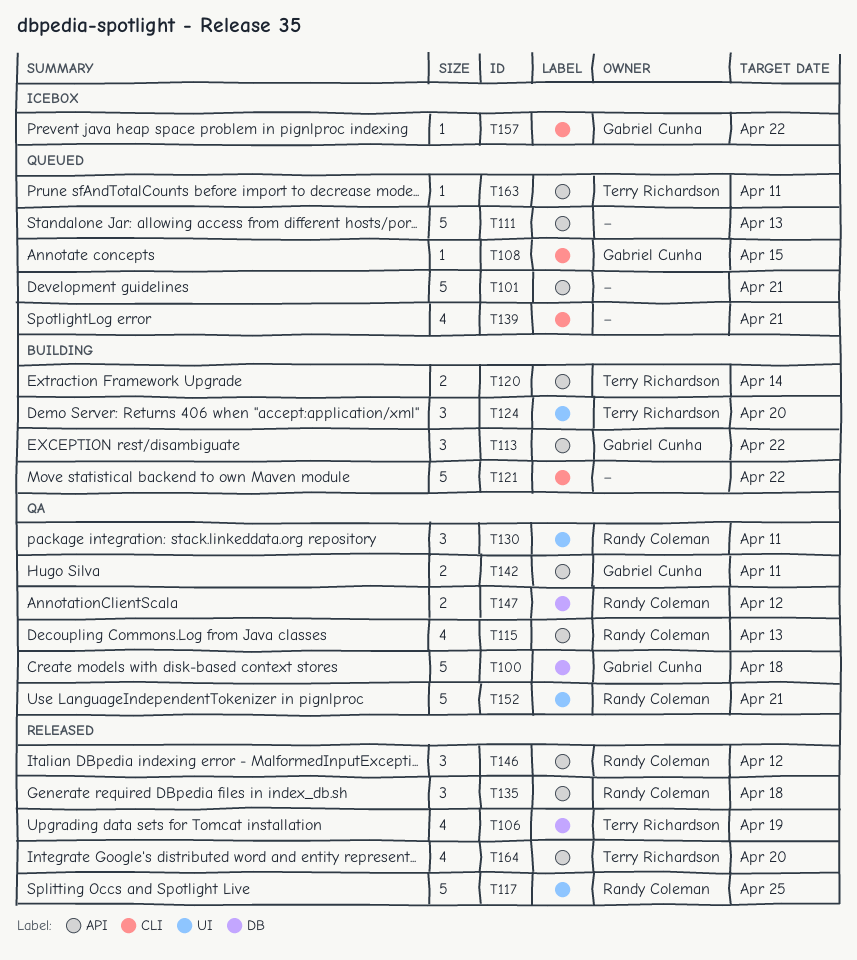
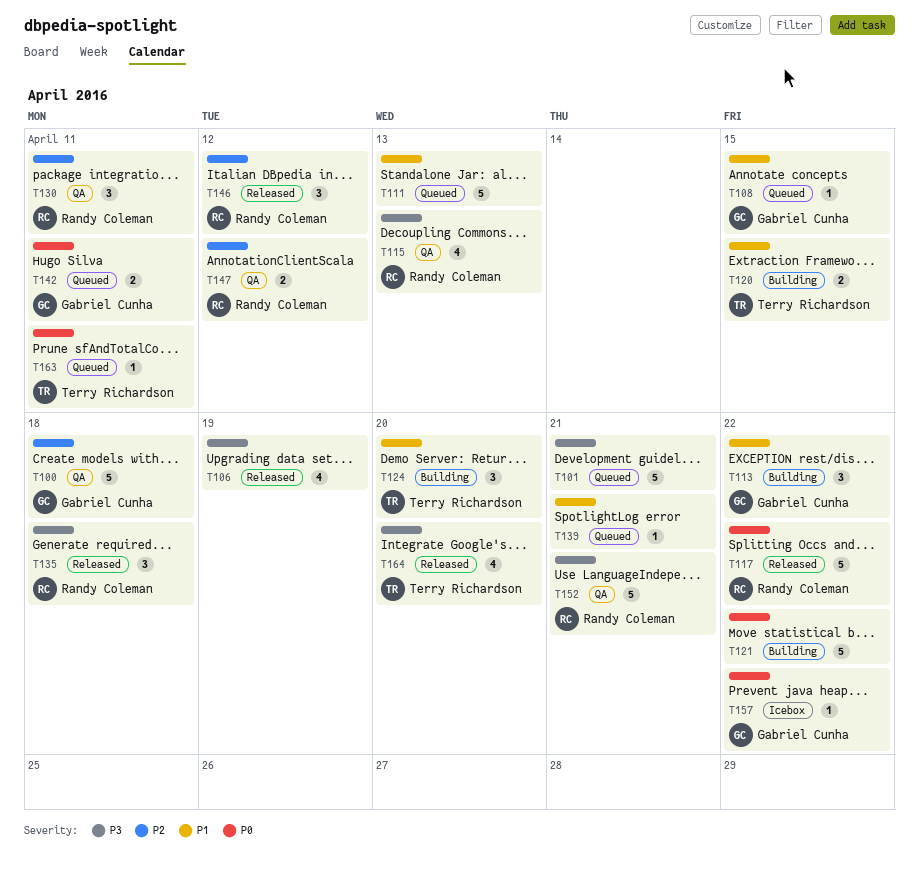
T106, owner: Terry Richardson -> none
T117, due: Apr 25 -> Apr 22
T120, due: Apr 14 -> Apr 15
T139, estimate: 4 -> 1
T142, status: QA -> Queued

